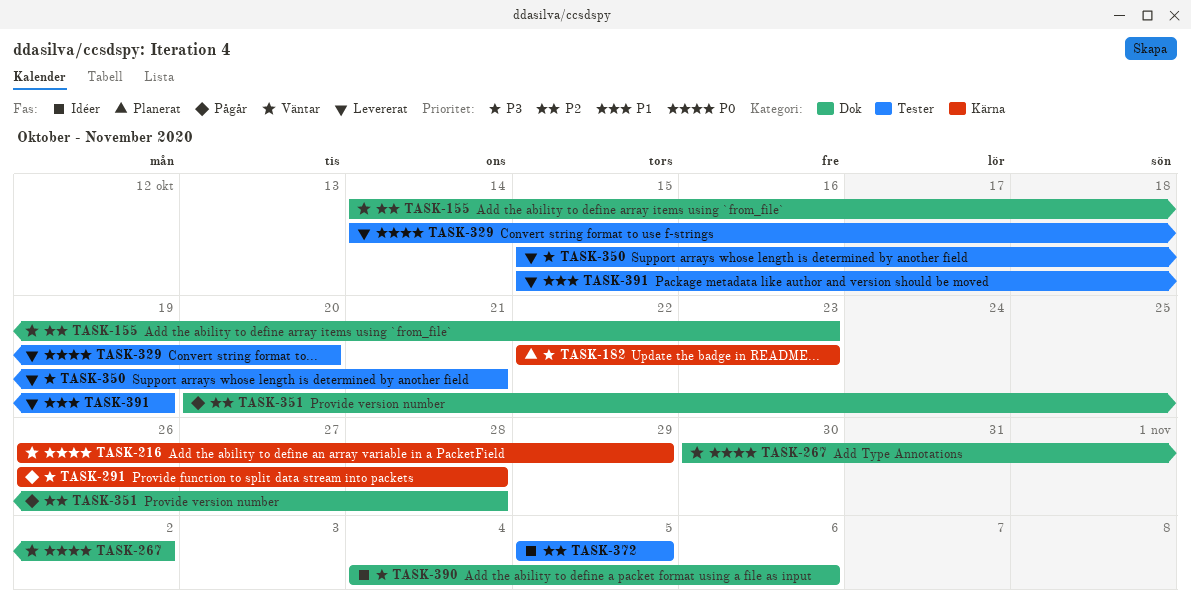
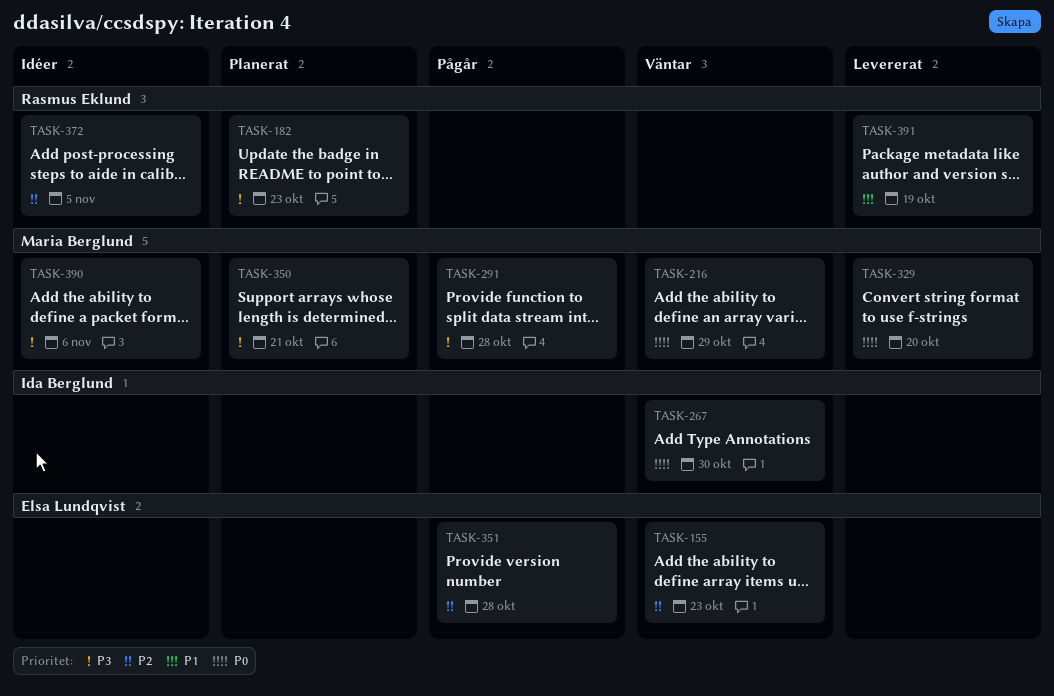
TASK-267, due: Nov 2 -> Oct 30
TASK-350, status: Levererat -> Planerat

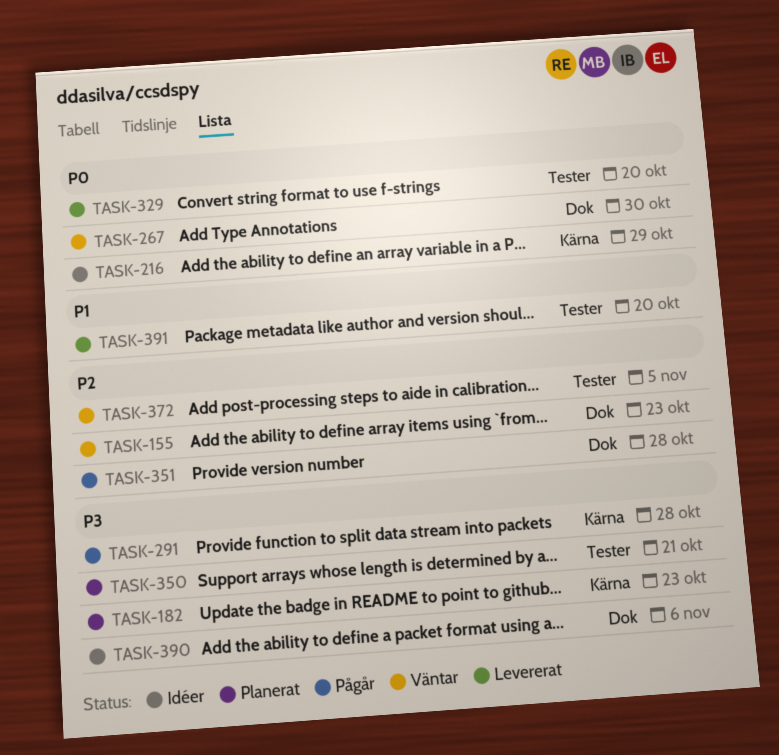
TASK-216, status: Väntar -> Idéer
TASK-372, status: Idéer -> Väntar
TASK-391, due: Oct 19 -> Oct 20

